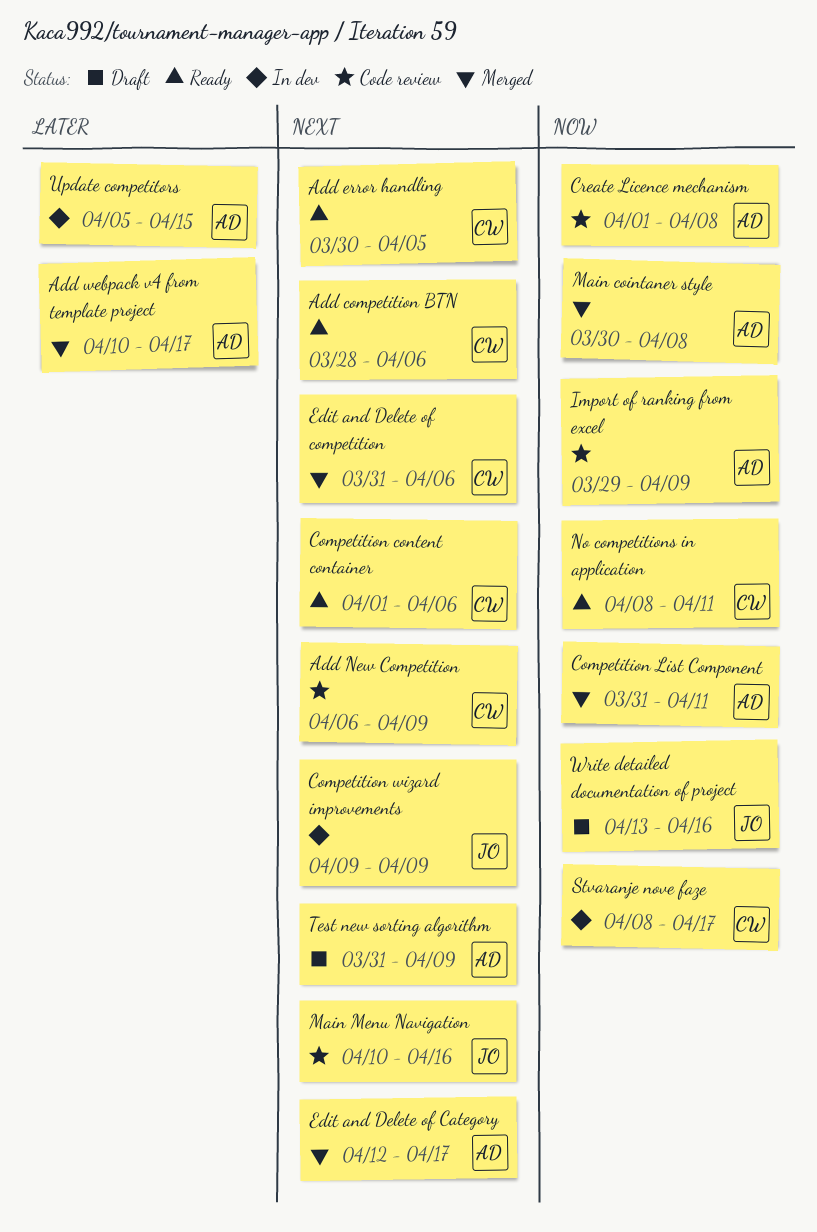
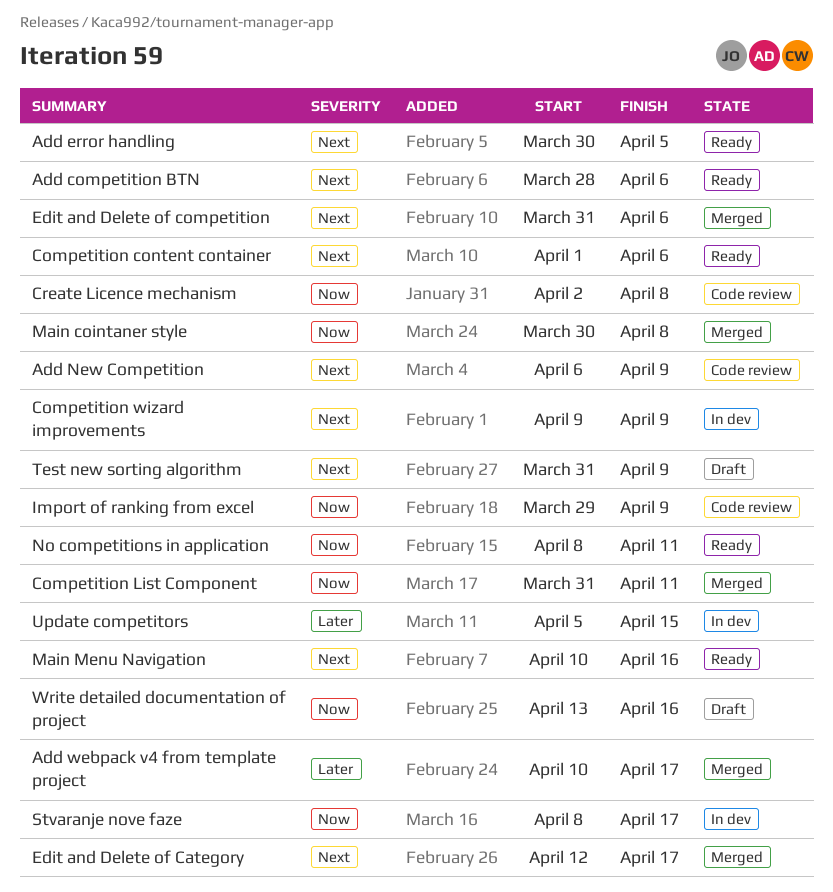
Create Licence mechanism, start: Apr 1 -> Apr 2
Main Menu Navigation, status: Code review -> Ready

